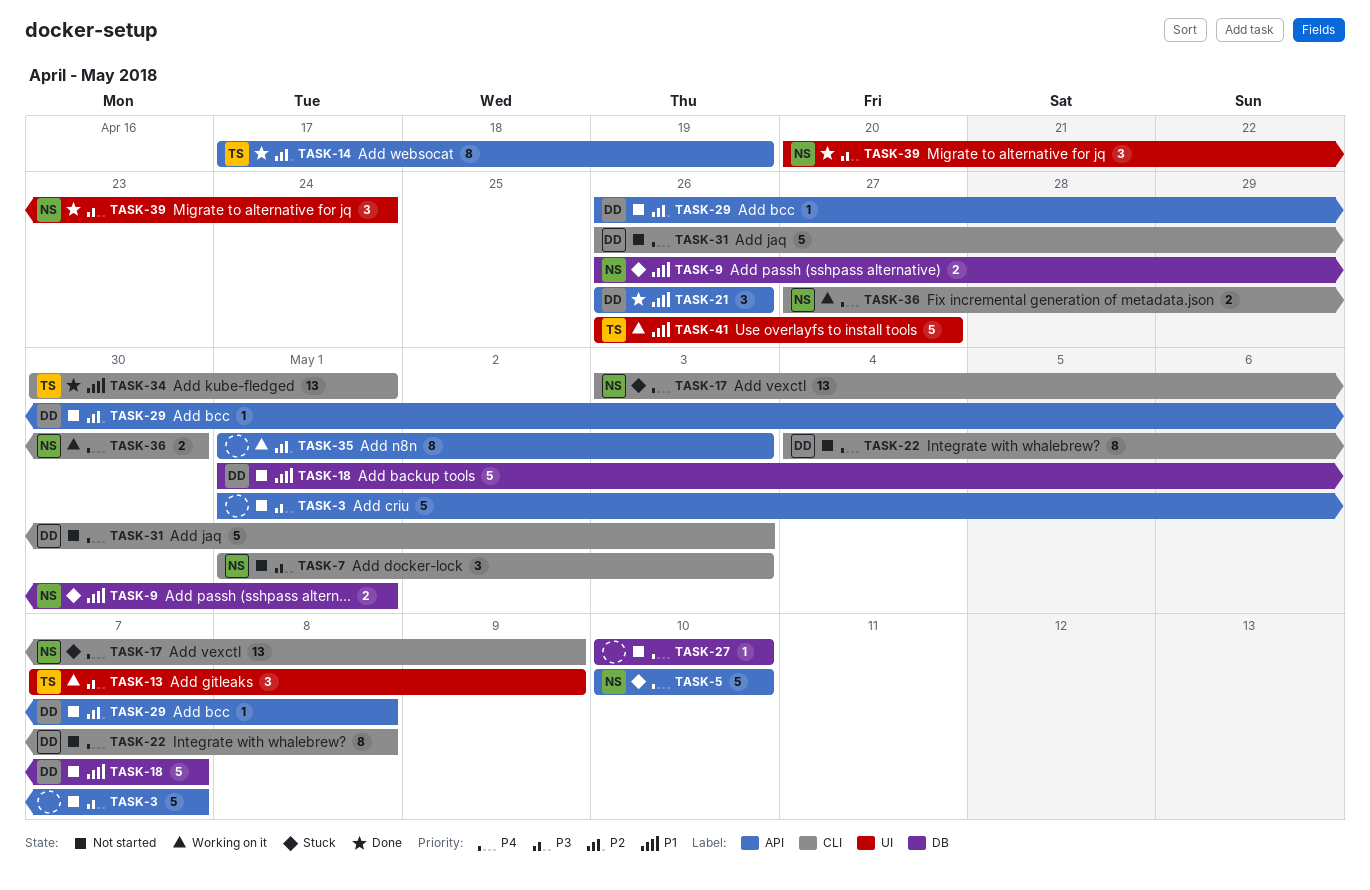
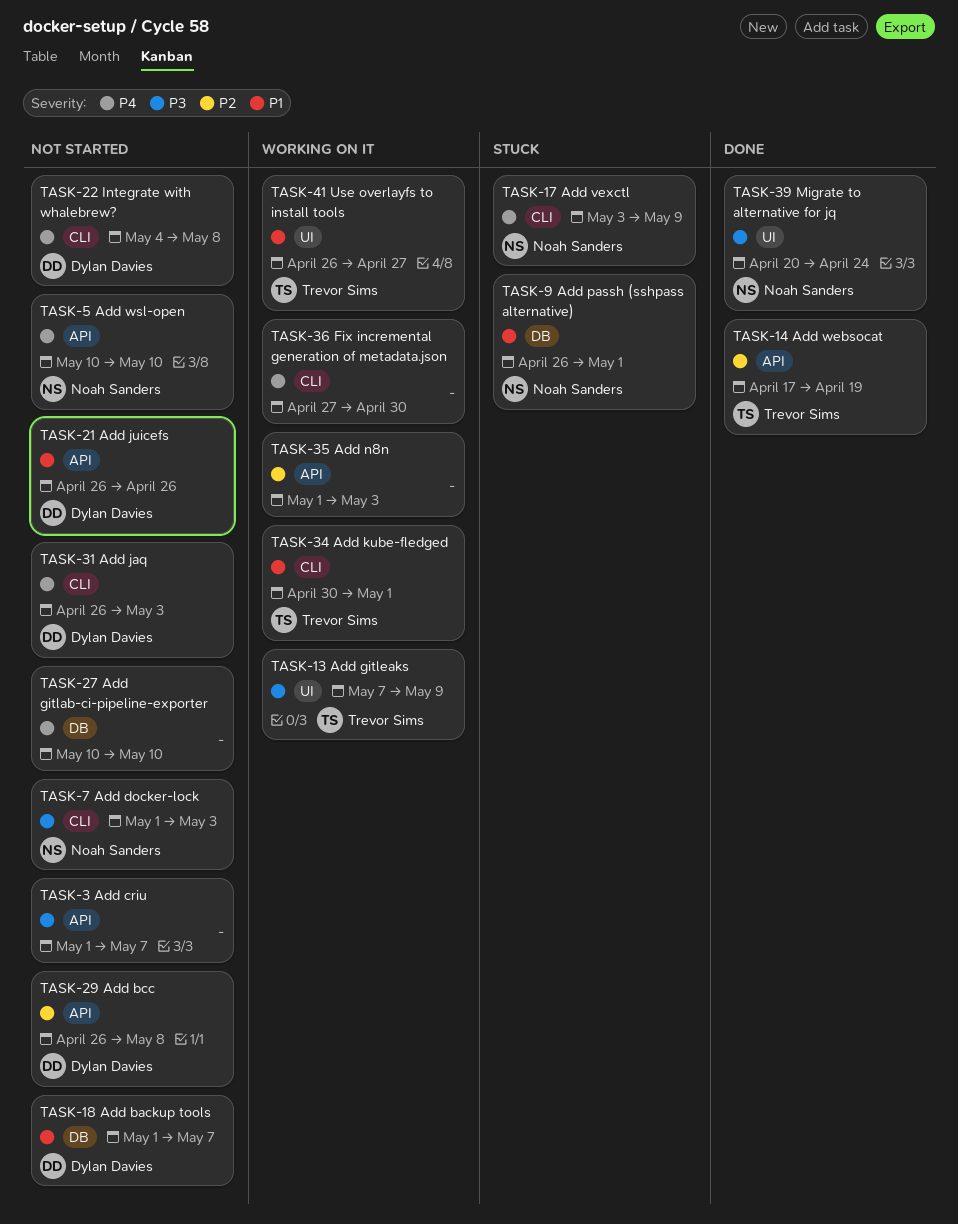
TASK-5, status: Stuck -> Not started
TASK-21, status: Done -> Not started
TASK-34, status: Done -> Working on it
TASK-36, owner: Noah Sanders -> none

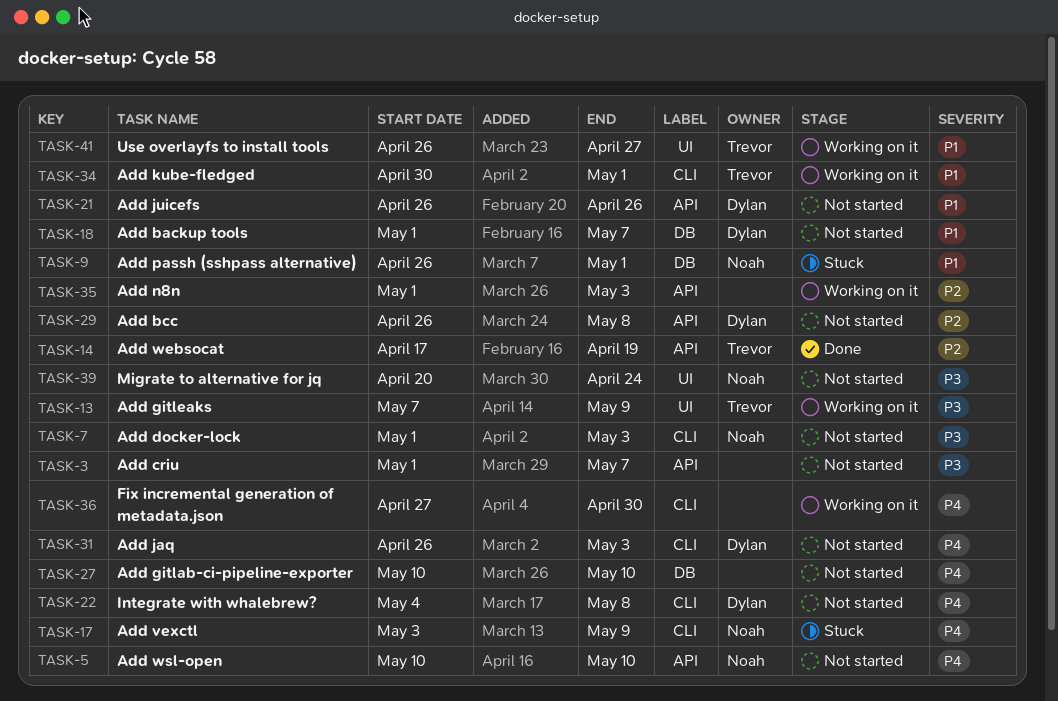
TASK-39, status: Done -> Not started

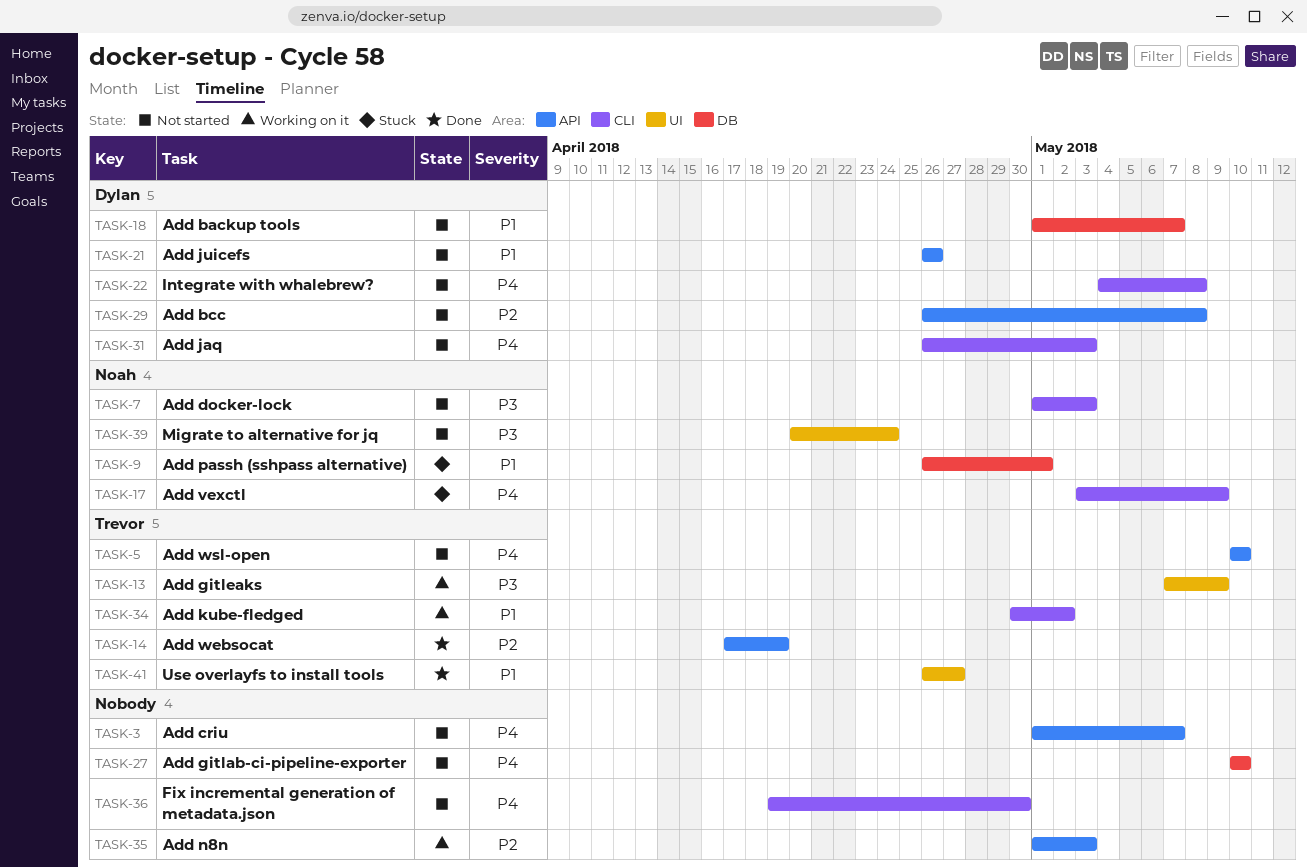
TASK-3, priority: P3 -> P4
TASK-5, owner: Noah -> Trevor
TASK-34, due: May 1 -> May 2
TASK-36, status: Working on it -> Not started
TASK-36, start: Apr 27 -> Apr 19
TASK-41, status: Working on it -> Done

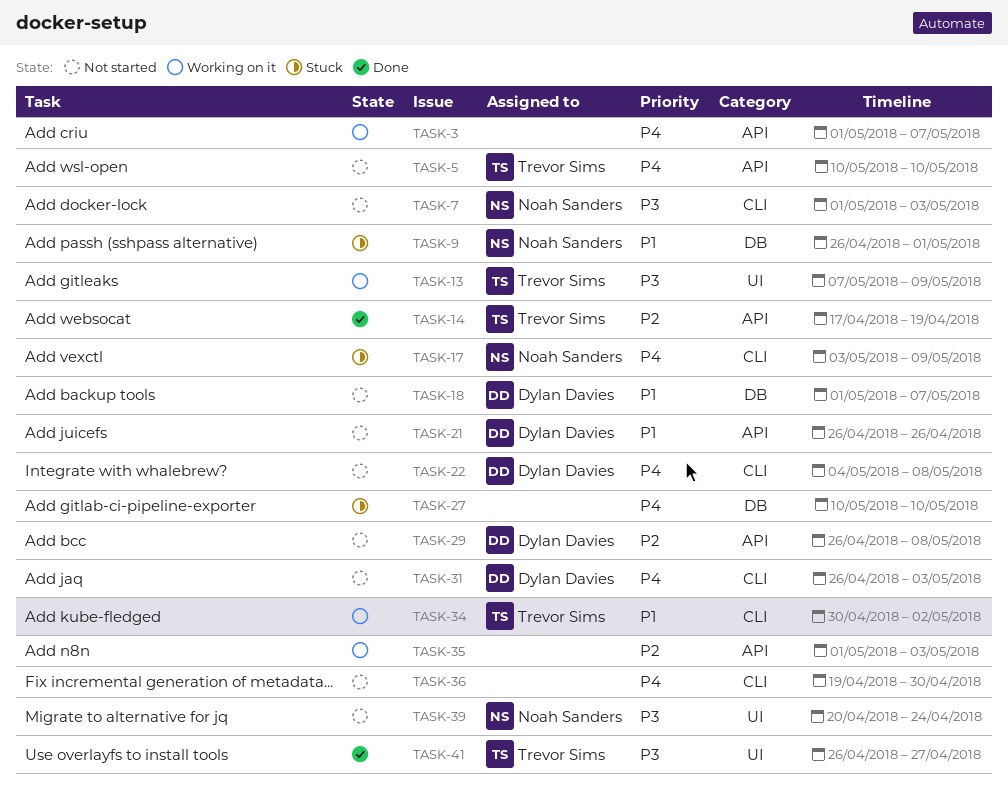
TASK-3, status: Not started -> Working on it
TASK-27, status: Not started -> Stuck
TASK-41, priority: P1 -> P3

